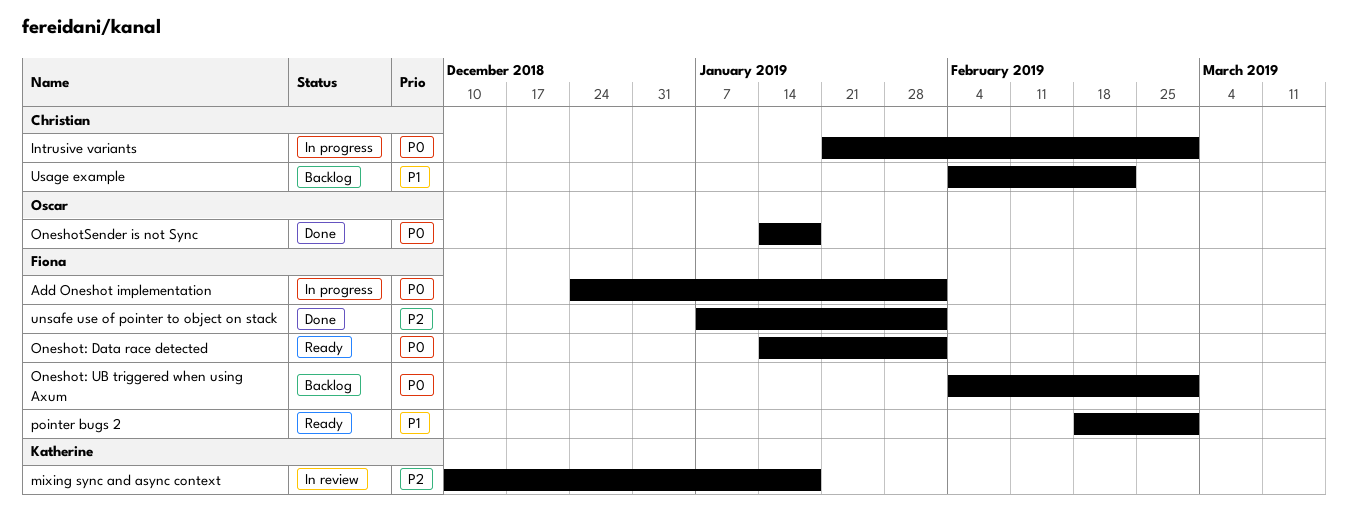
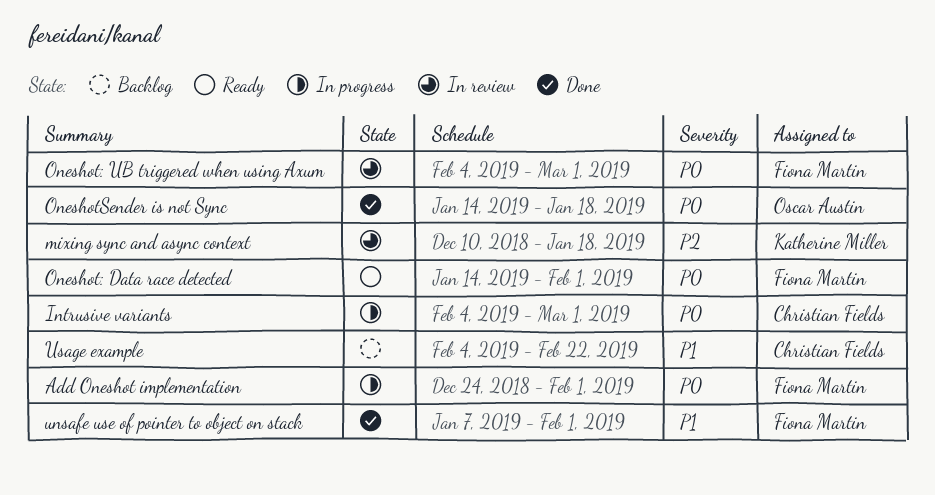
Intrusive variants, start: Jan 21 -> Feb 4
Oneshot: UB triggered when using Axum, status: Backlog -> In review
pointer bugs 2: present -> none
unsafe use of pointer to object on stack, priority: P2 -> P1

